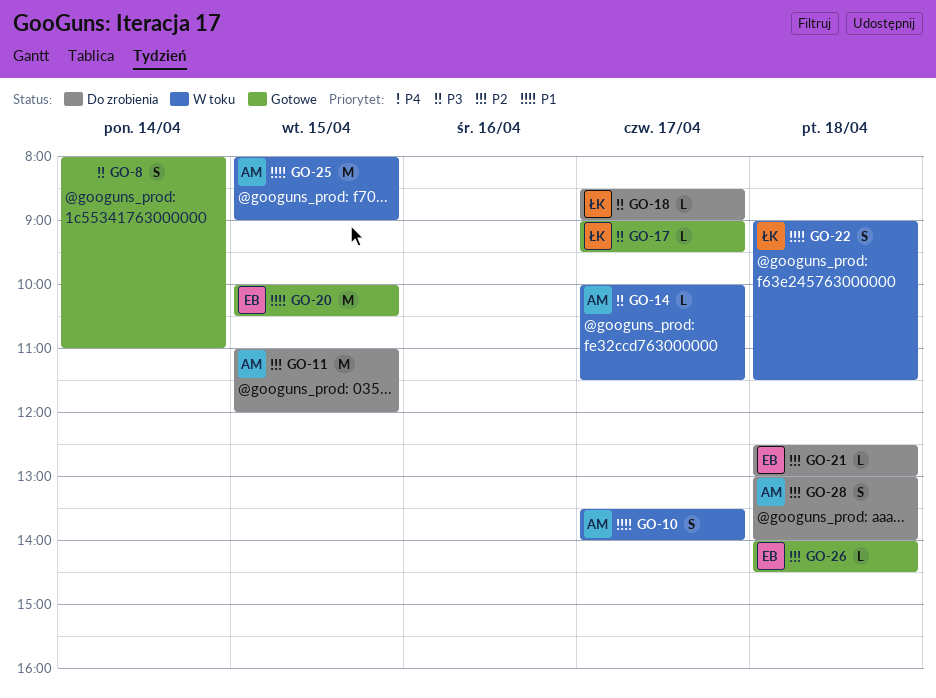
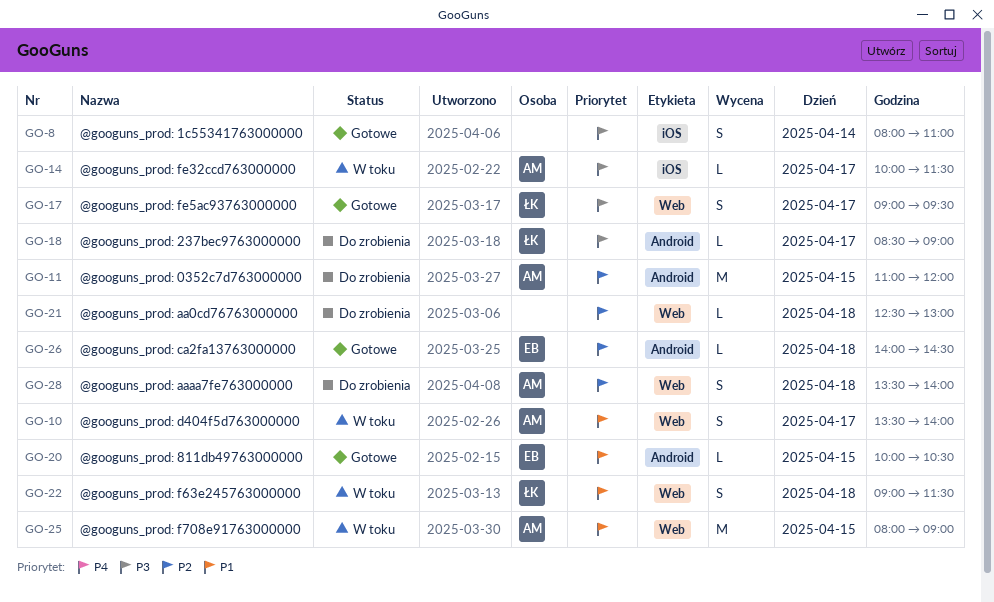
GO-17, estimate: L -> S
GO-20, estimate: M -> L
GO-21, owner: EB -> none
GO-28, begins: 13:00 -> 13:30

